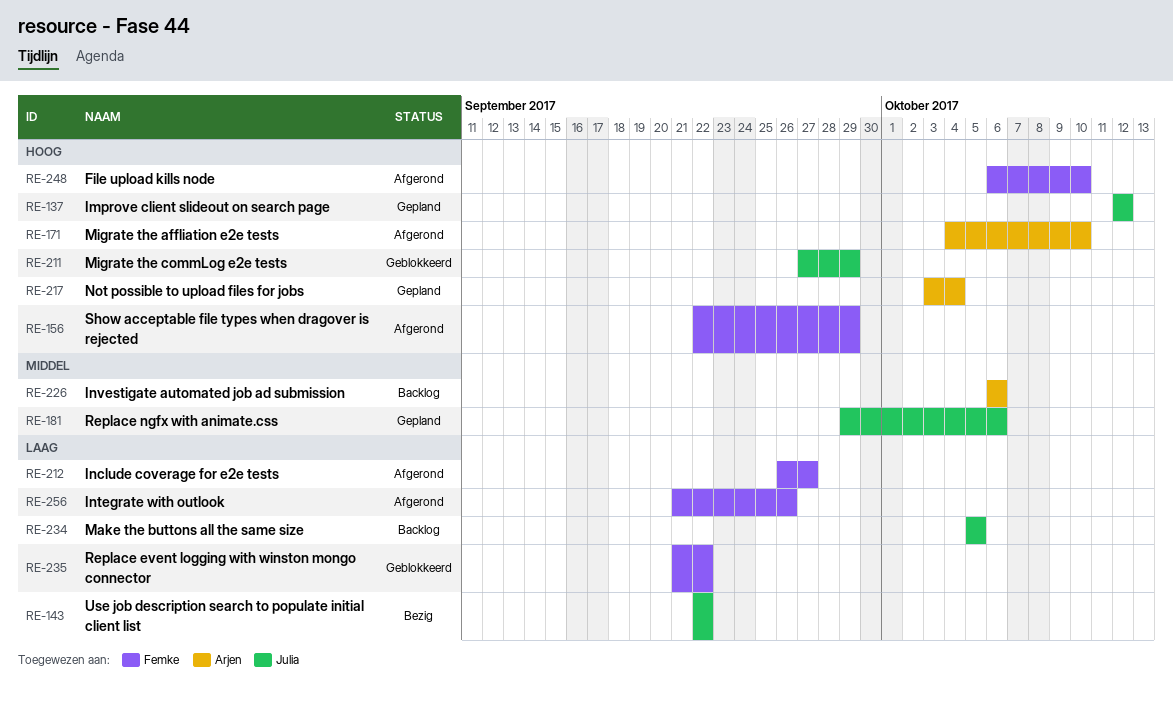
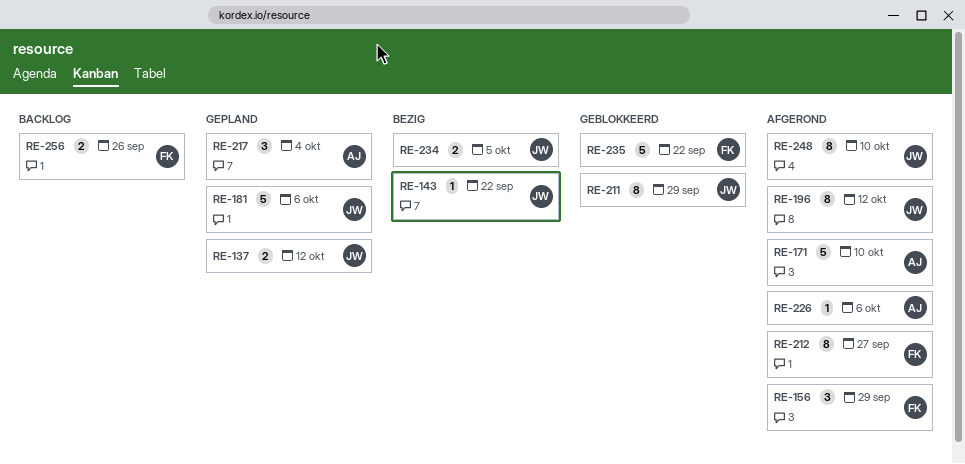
RE-196: none -> present
RE-226, status: Backlog -> Afgerond
RE-234, status: Backlog -> Bezig
RE-248, owner: Femke -> Julia
RE-256, status: Afgerond -> Backlog

